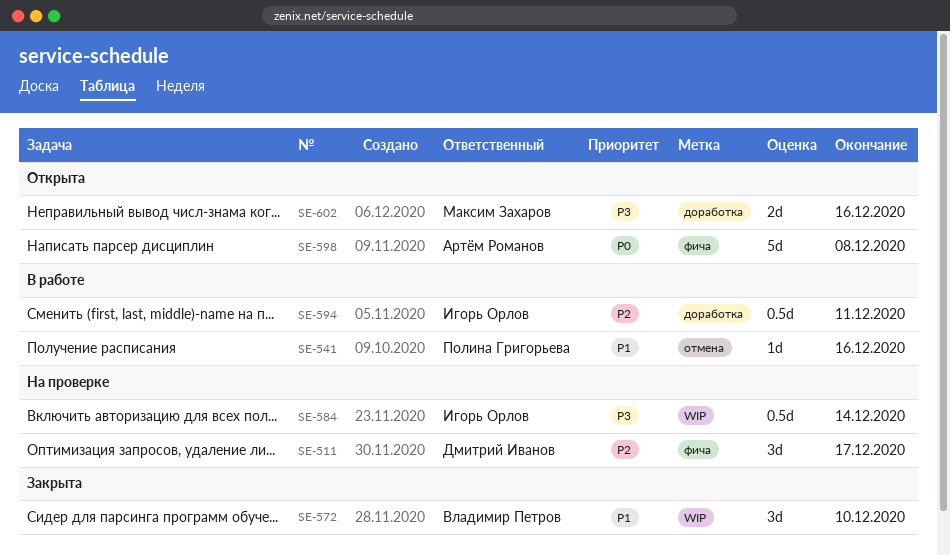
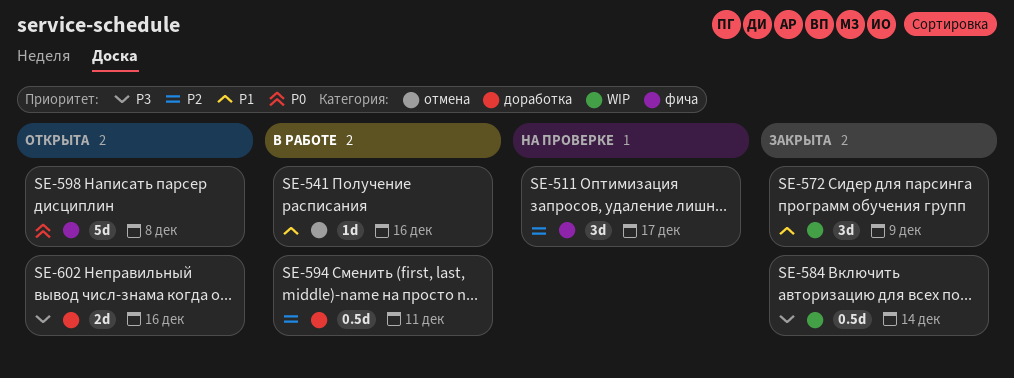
SE-572, due: Dec 10 -> Dec 9
SE-584, status: На проверке -> Закрыта

